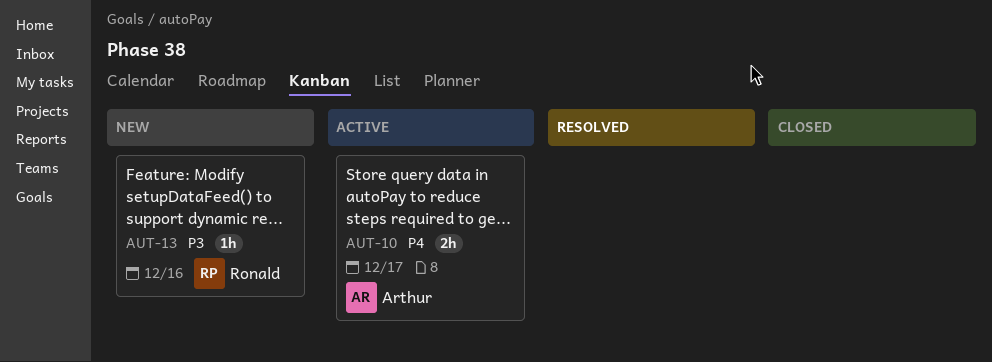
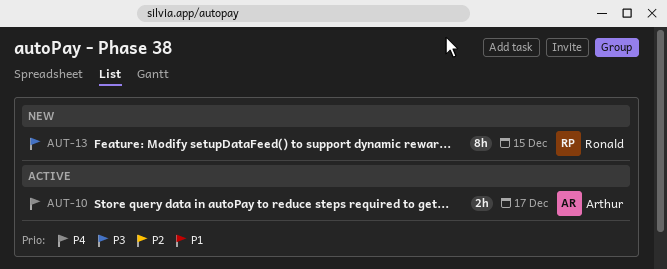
AUT-13, estimate: 1h -> 8h
AUT-13, due: Dec 16 -> Dec 15

